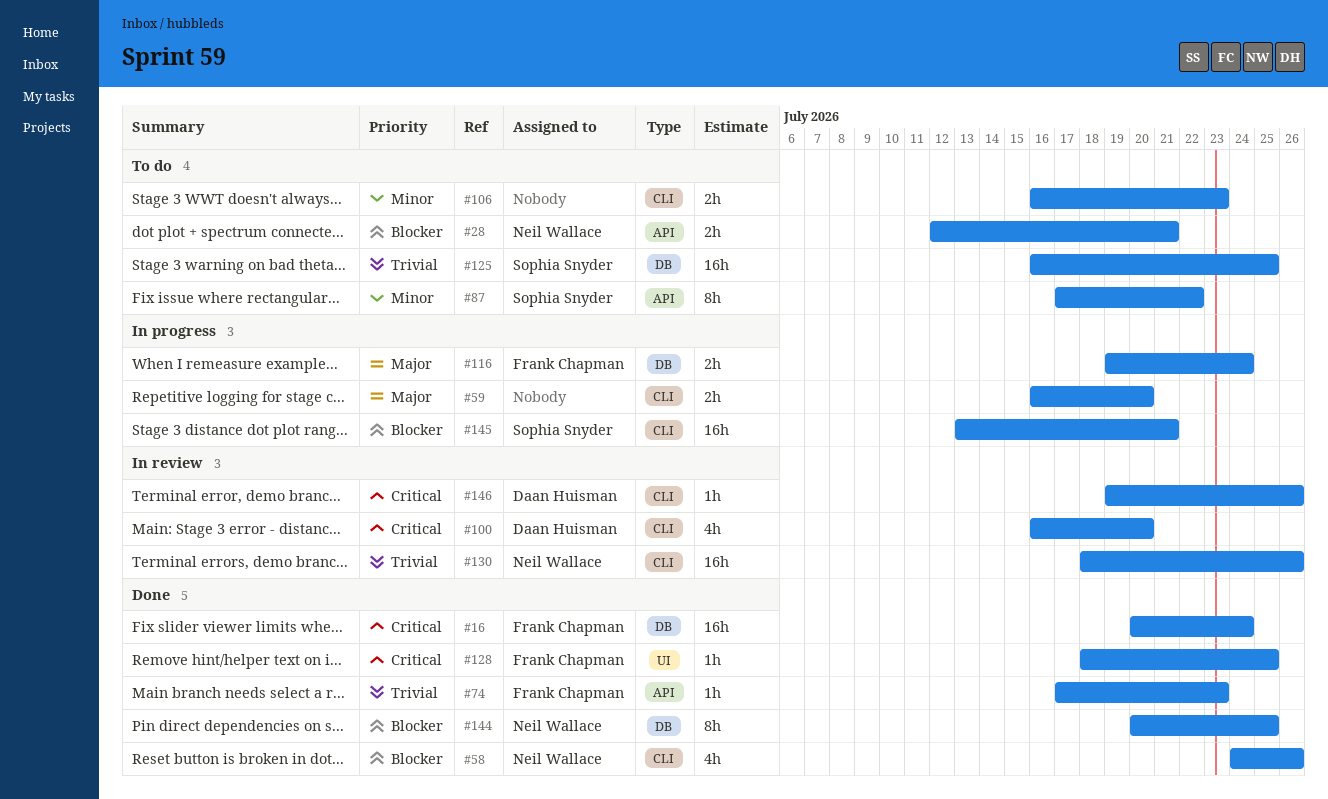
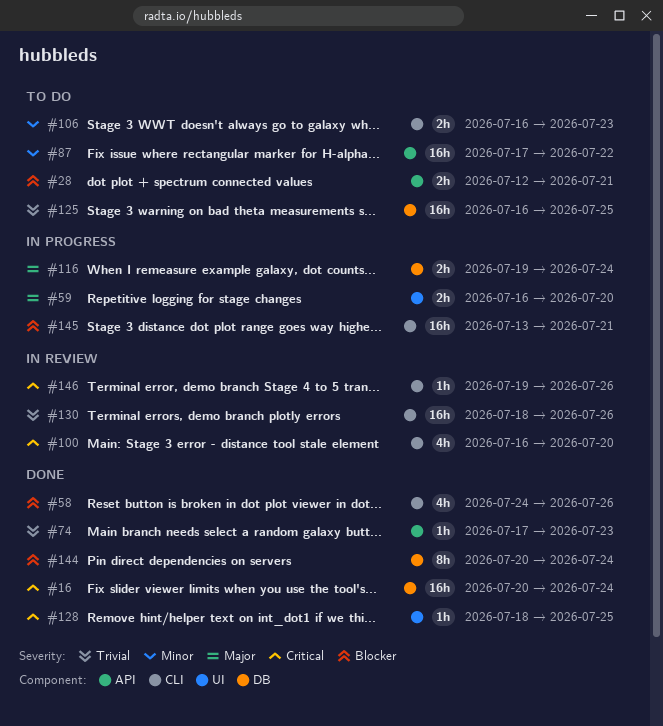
#59, label: CLI -> UI
#87, estimate: 8h -> 16h
#144, due: Jul 25 -> Jul 24

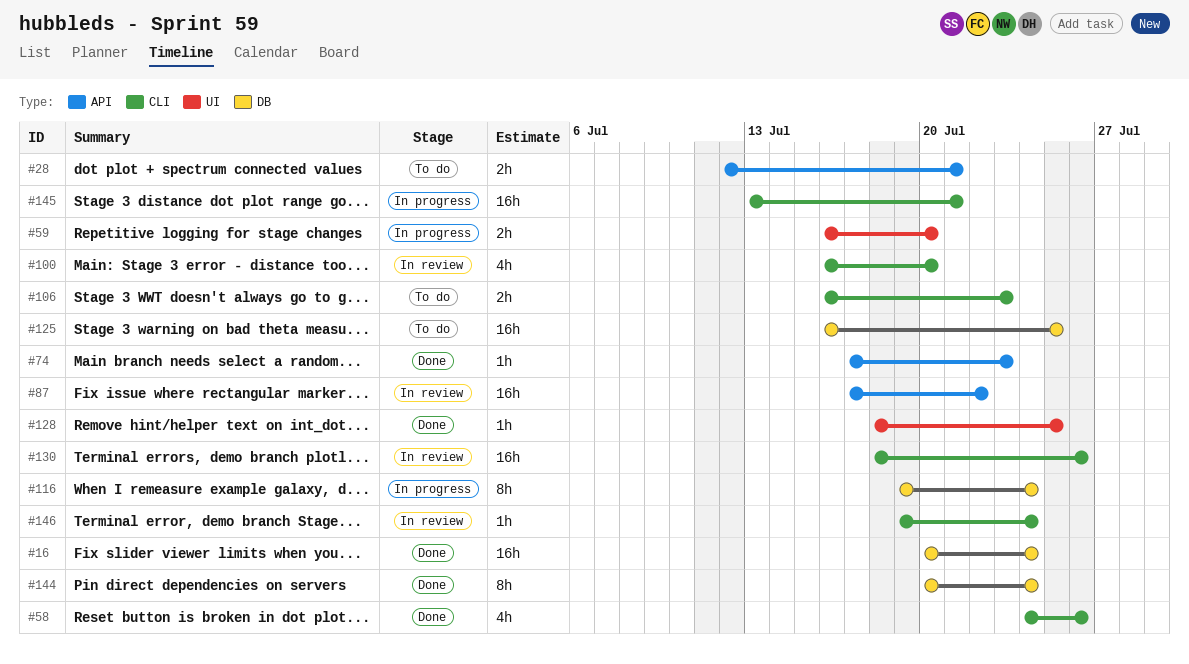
#87, status: To do -> In review
#116, estimate: 2h -> 8h
#146, due: Jul 26 -> Jul 24

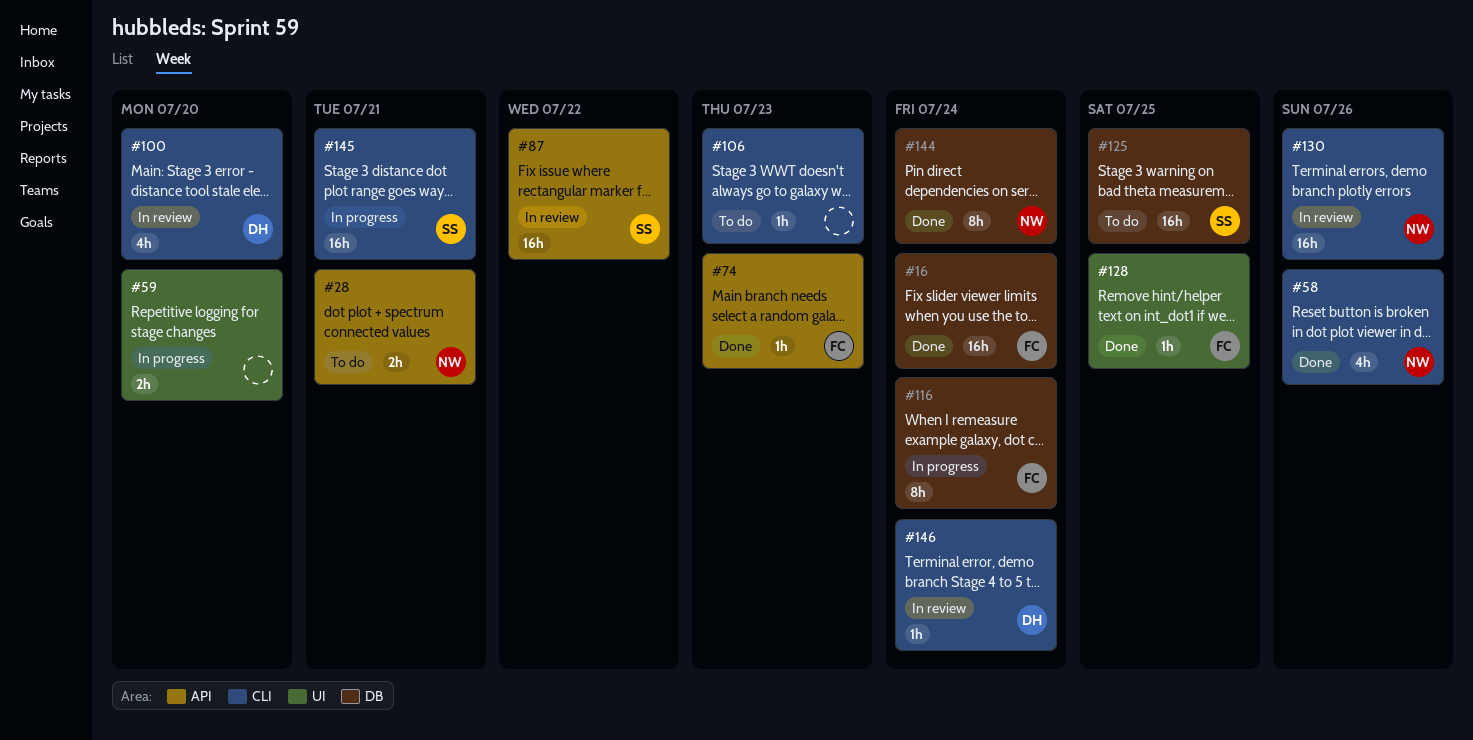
#106, estimate: 2h -> 1h

